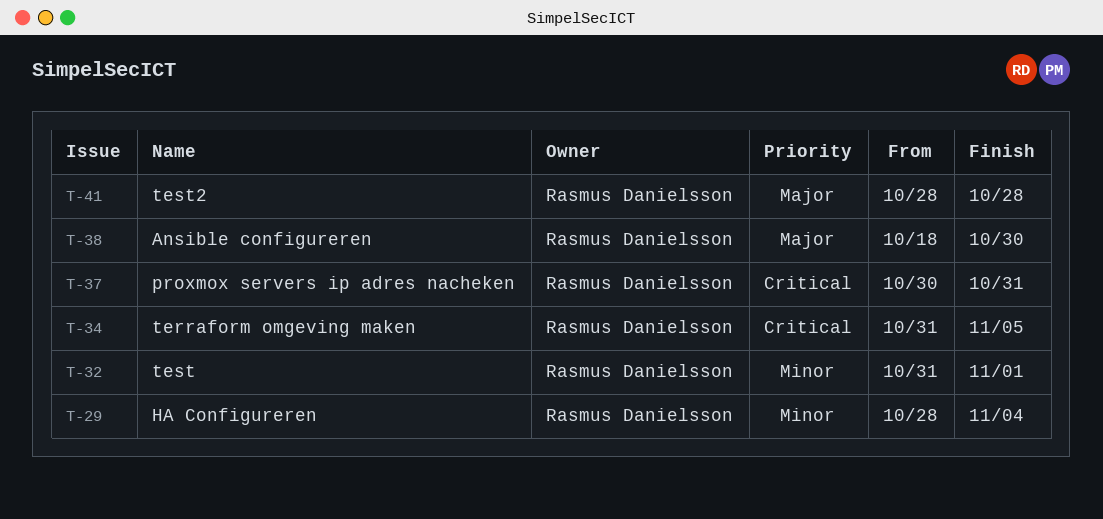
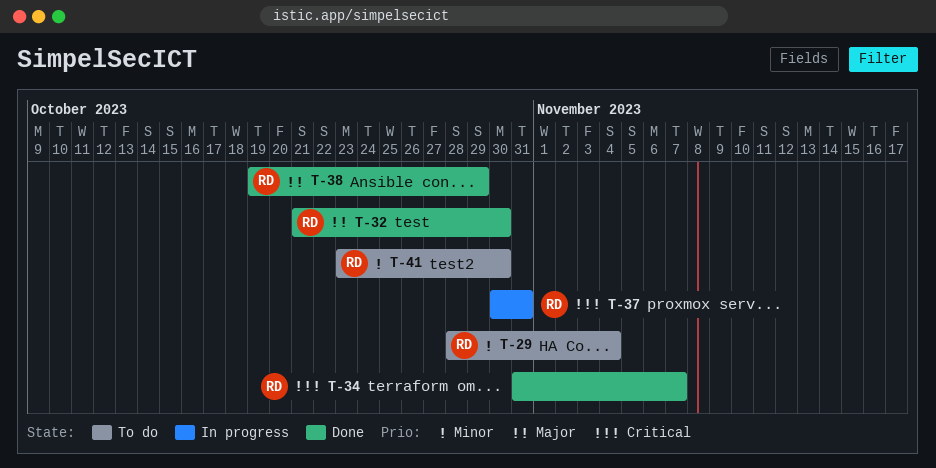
T-32, priority: Minor -> Major
T-32, start: Oct 31 -> Oct 21
T-32, due: Nov 1 -> Oct 30
T-34, due: Nov 5 -> Nov 7
T-38, start: Oct 18 -> Oct 19
T-38, due: Oct 30 -> Oct 29
T-41, priority: Major -> Minor
T-41, start: Oct 28 -> Oct 23
T-41, due: Oct 28 -> Oct 30

